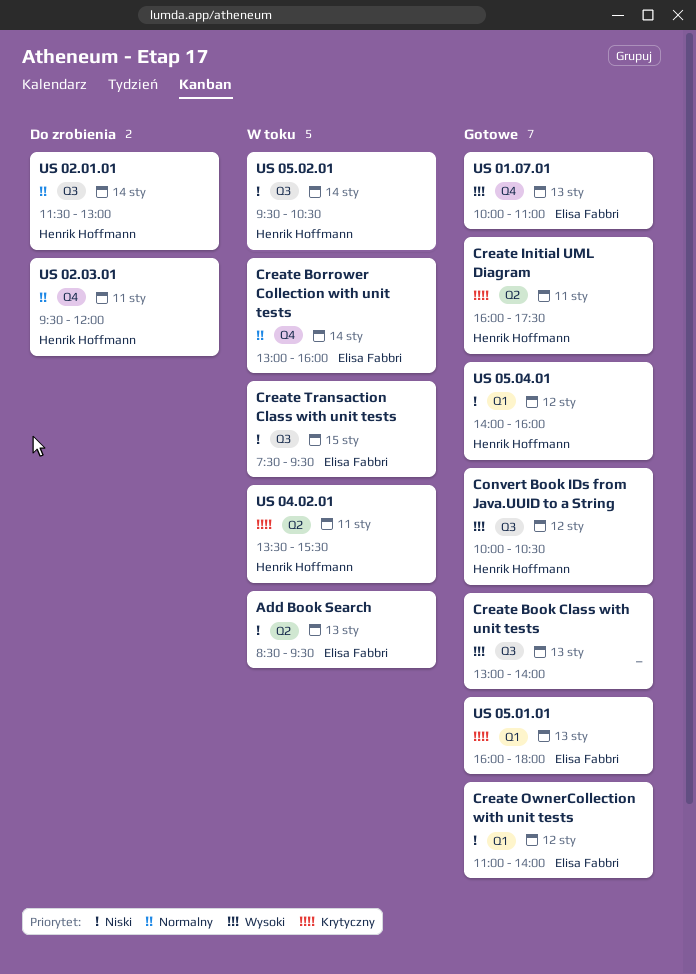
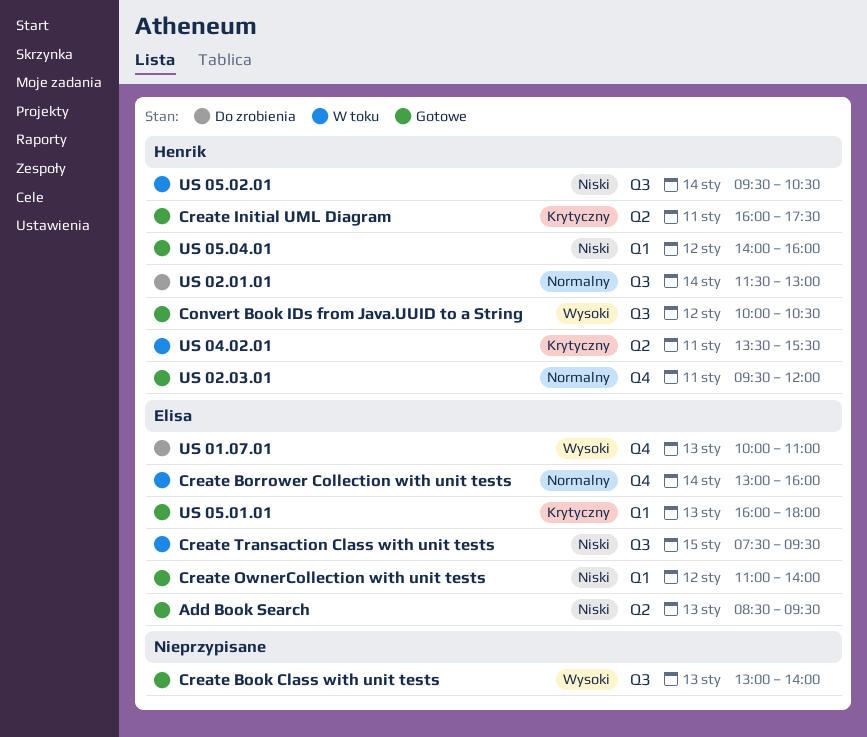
Add Book Search, status: W toku -> Gotowe
US 01.07.01, status: Gotowe -> Do zrobienia
US 02.03.01, status: Do zrobienia -> Gotowe

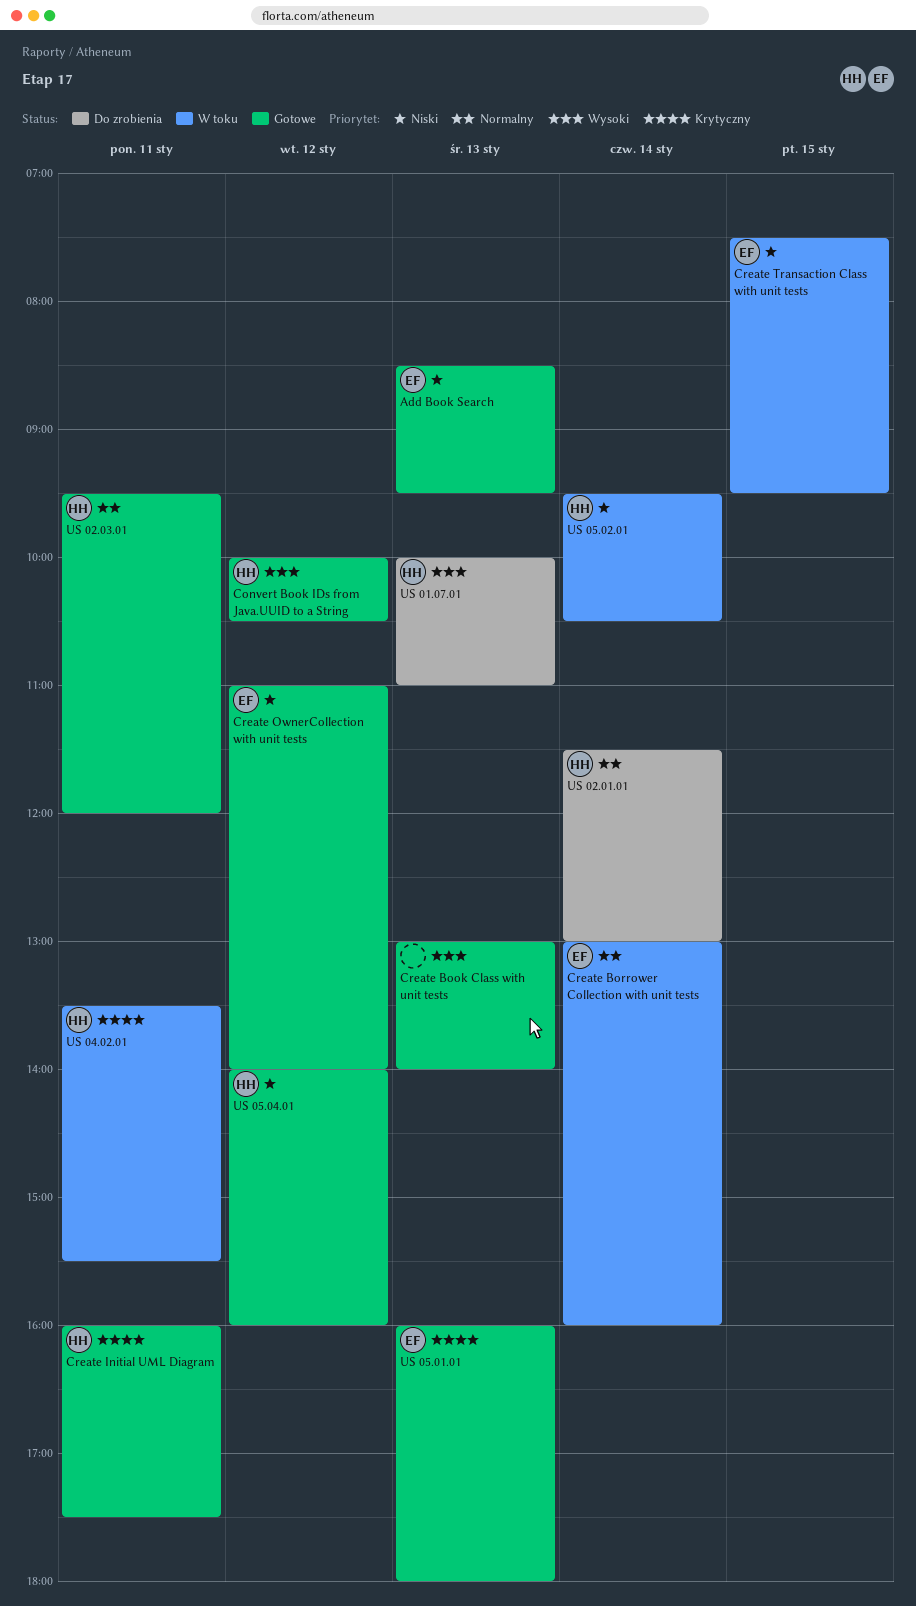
US 01.07.01, owner: Elisa -> Henrik

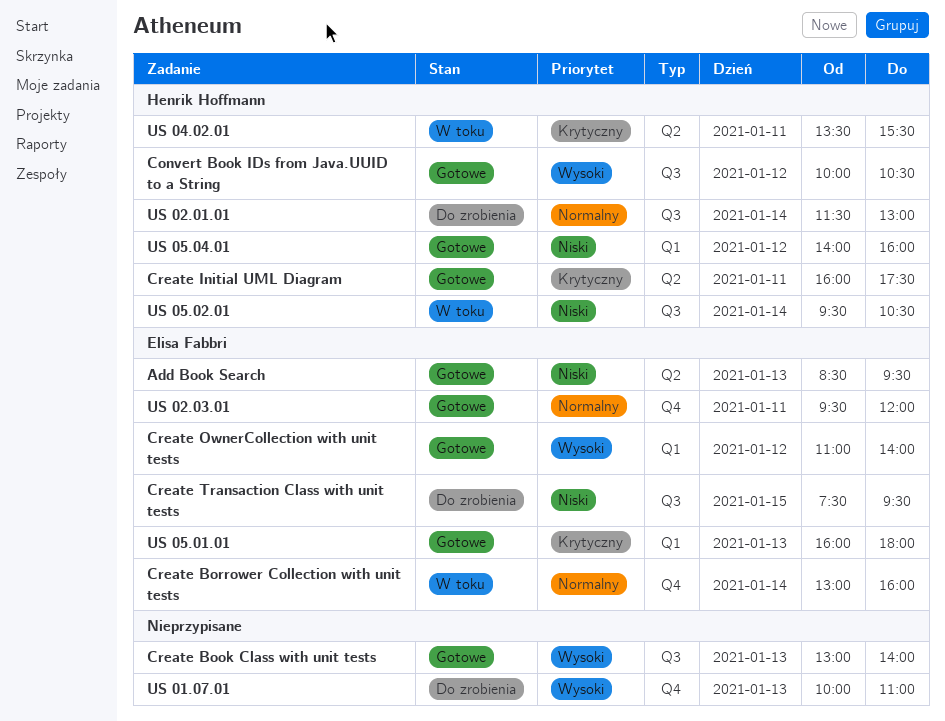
Create OwnerCollection with unit tests, priority: Niski -> Wysoki
Create Transaction Class with unit tests, status: W toku -> Do zrobienia
US 01.07.01, owner: Henrik Hoffmann -> none
US 02.03.01, owner: Henrik Hoffmann -> Elisa Fabbri

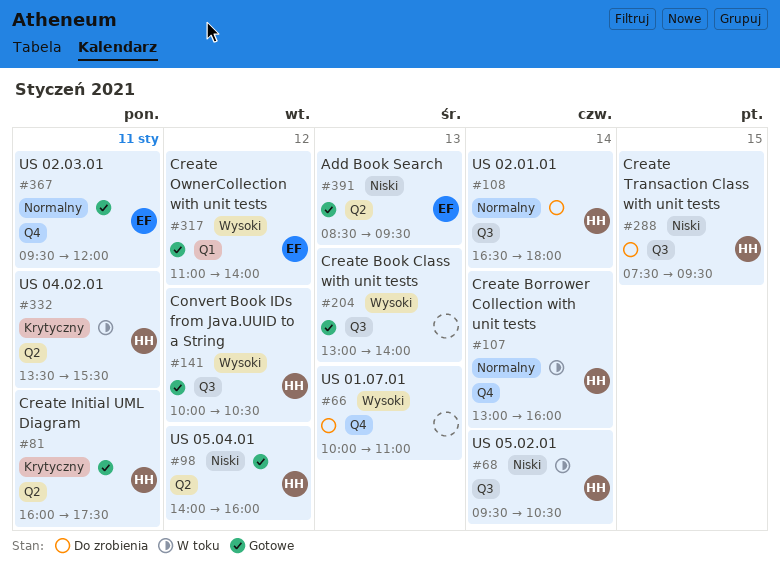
Create Borrower Collection with unit tests, owner: Elisa Fabbri -> Henrik Hoffmann
Create Transaction Class with unit tests, owner: Elisa Fabbri -> Henrik Hoffmann
US 02.01.01, begins: 11:30 -> 16:30
US 02.01.01, ends: 13:00 -> 18:00
US 05.01.01: present -> none
US 05.04.01, label: Q1 -> Q2

